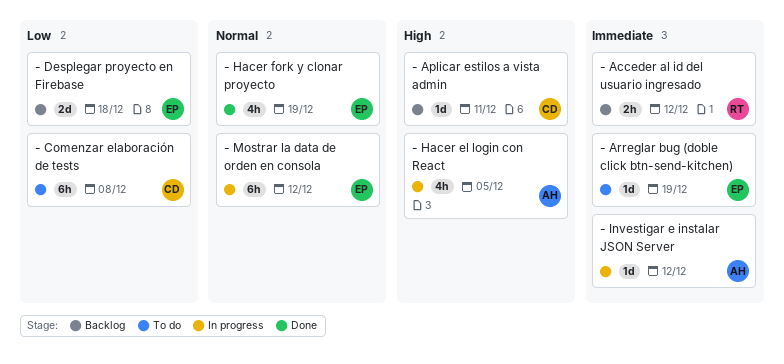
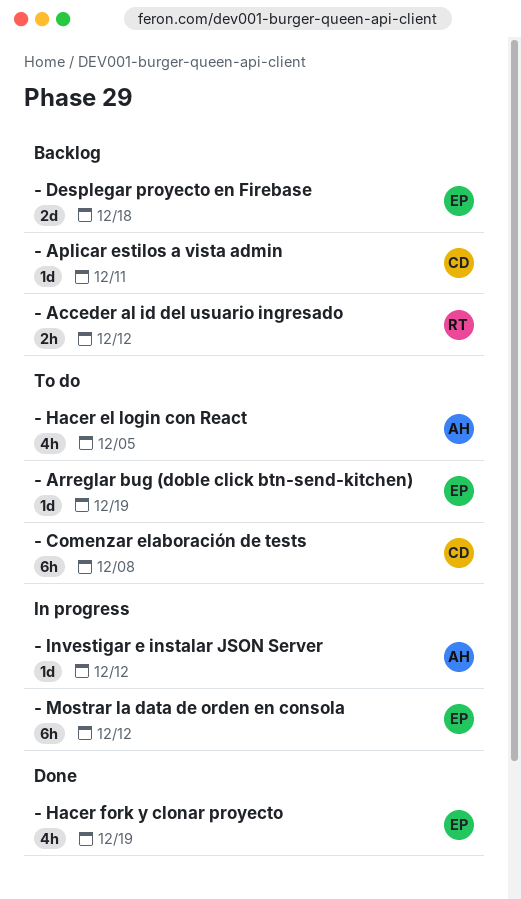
- Hacer el login con React, status: In progress -> To do

